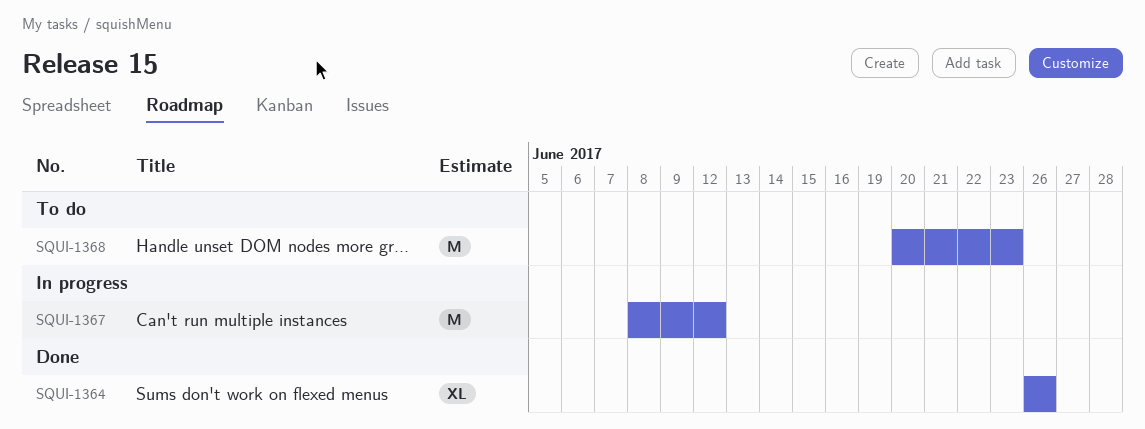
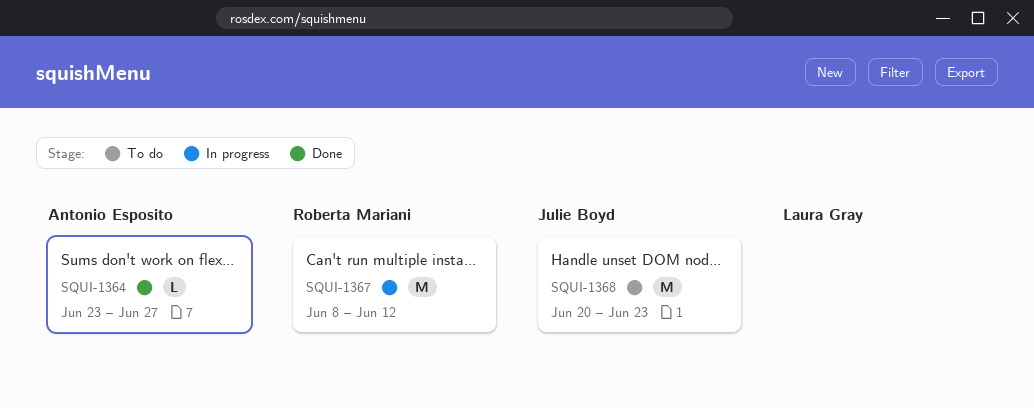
SQUI-1364, estimate: XL -> L
SQUI-1364, start: Jun 26 -> Jun 23
SQUI-1364, due: Jun 26 -> Jun 27

